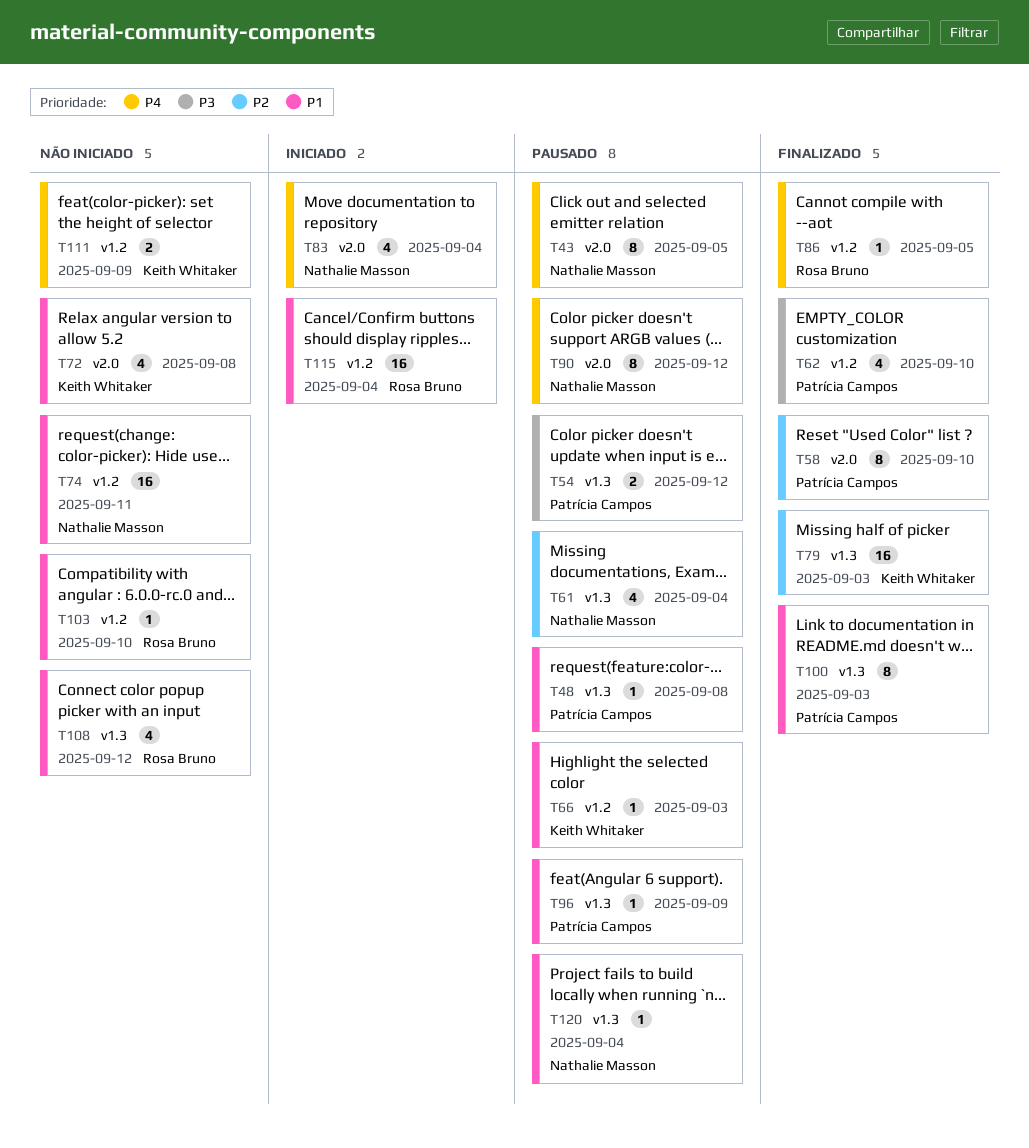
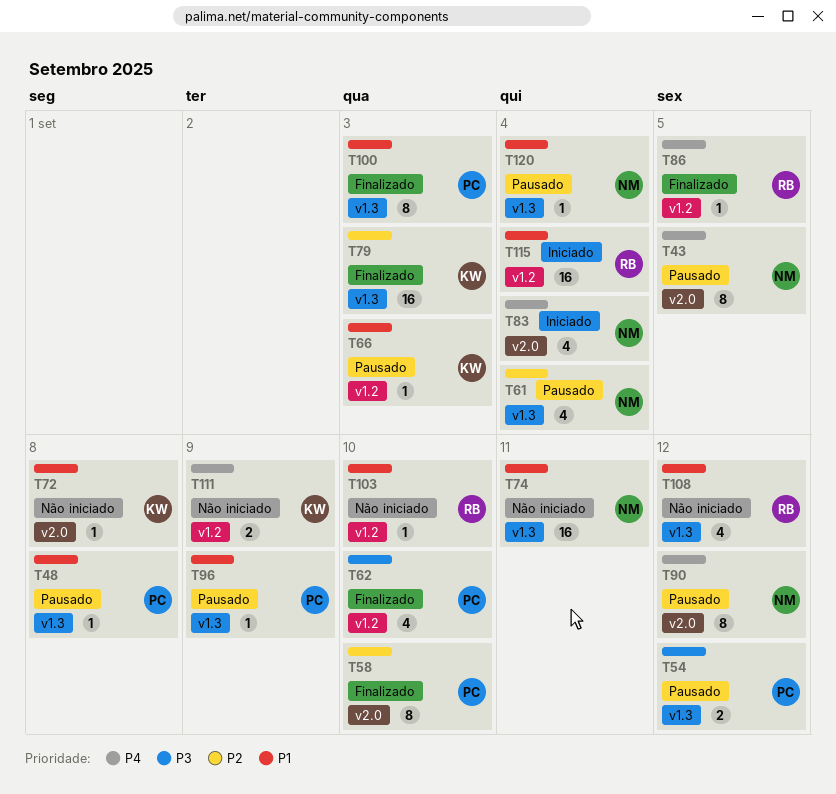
T72, estimate: 4 -> 1
T74, label: v1.2 -> v1.3

